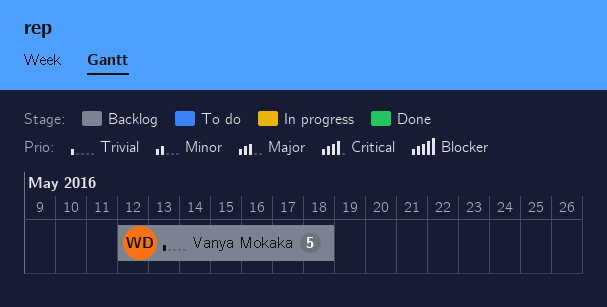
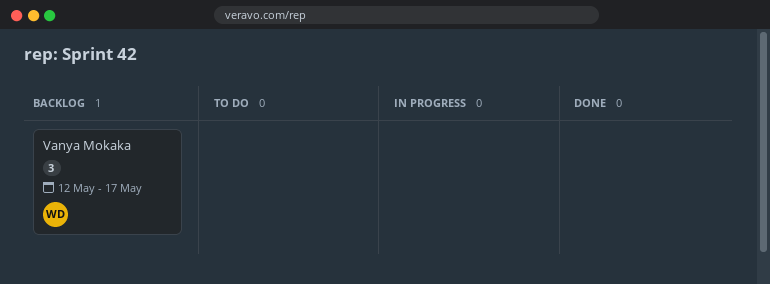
Vanya Mokaka, estimate: 5 -> 3
Vanya Mokaka, due: May 18 -> May 17

